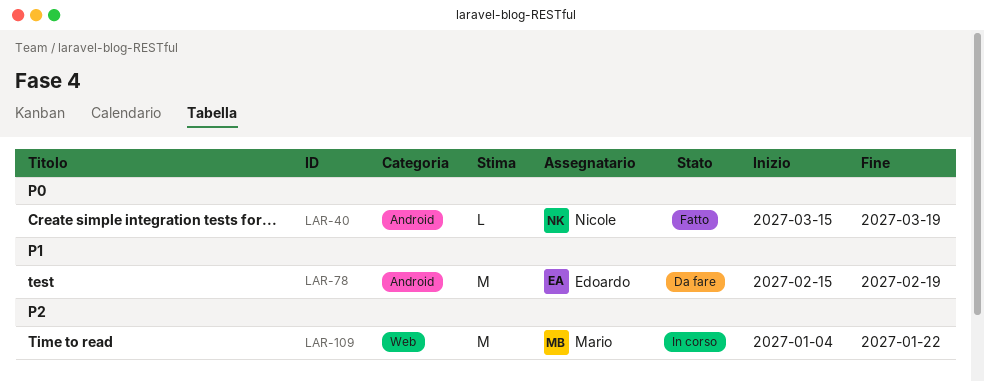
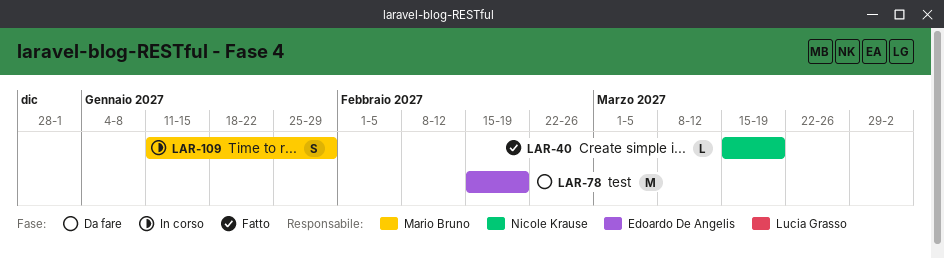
LAR-109, estimate: M -> S
LAR-109, start: Jan 4 -> Jan 11
LAR-109, due: Jan 22 -> Jan 29

